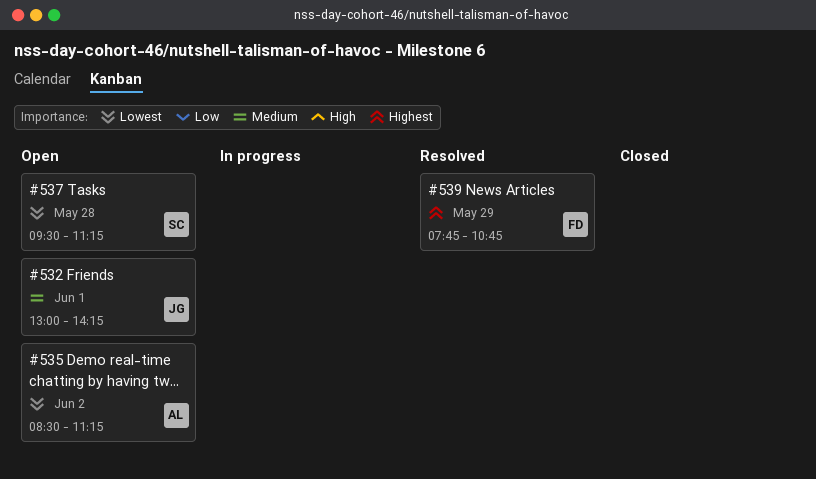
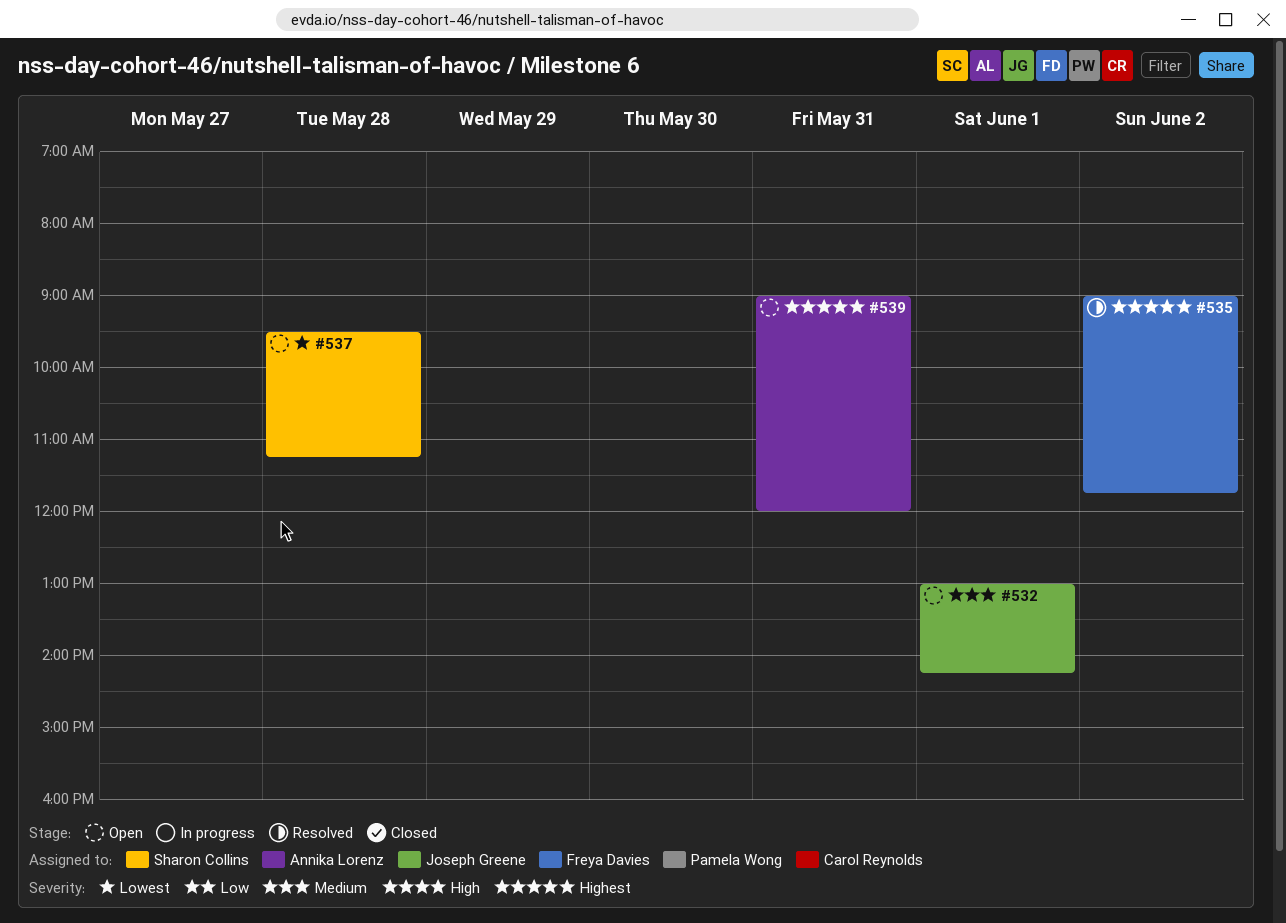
#535, status: Open -> Resolved
#535, owner: Annika Lorenz -> Freya Davies
#535, priority: Lowest -> Highest
#535, begins: 08:30 -> 09:00
#535, ends: 11:15 -> 11:45
#539, status: Resolved -> Open
#539, owner: Freya Davies -> Annika Lorenz
#539, day: May 29 -> May 31
#539, begins: 07:45 -> 09:00
#539, ends: 10:45 -> 12:00

